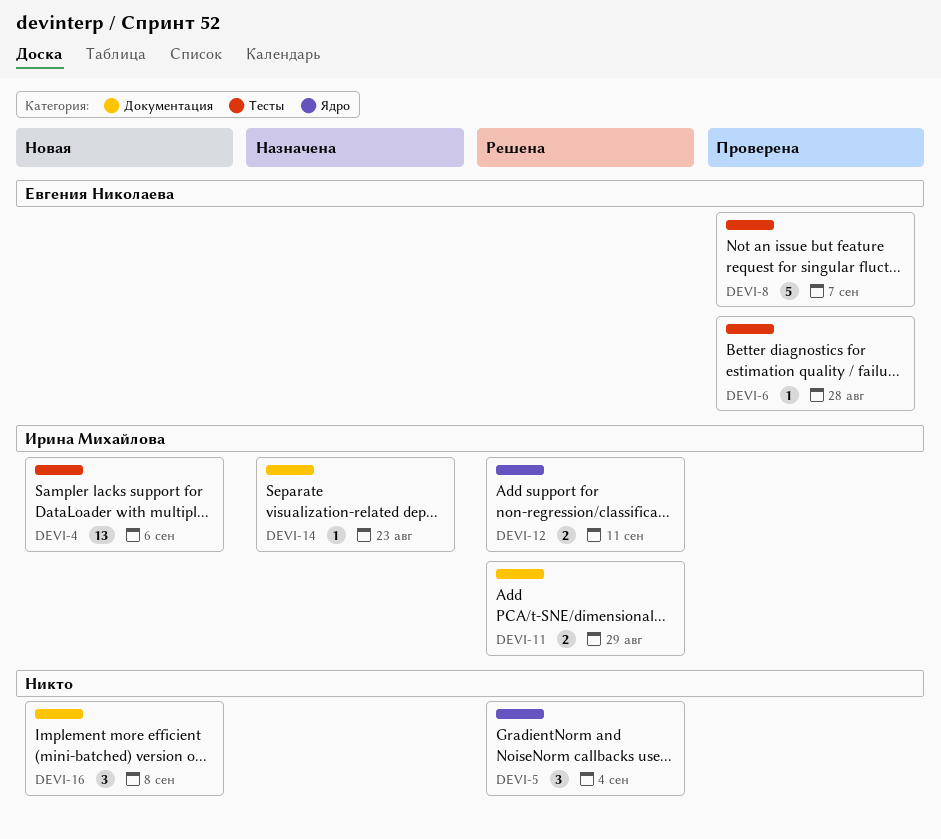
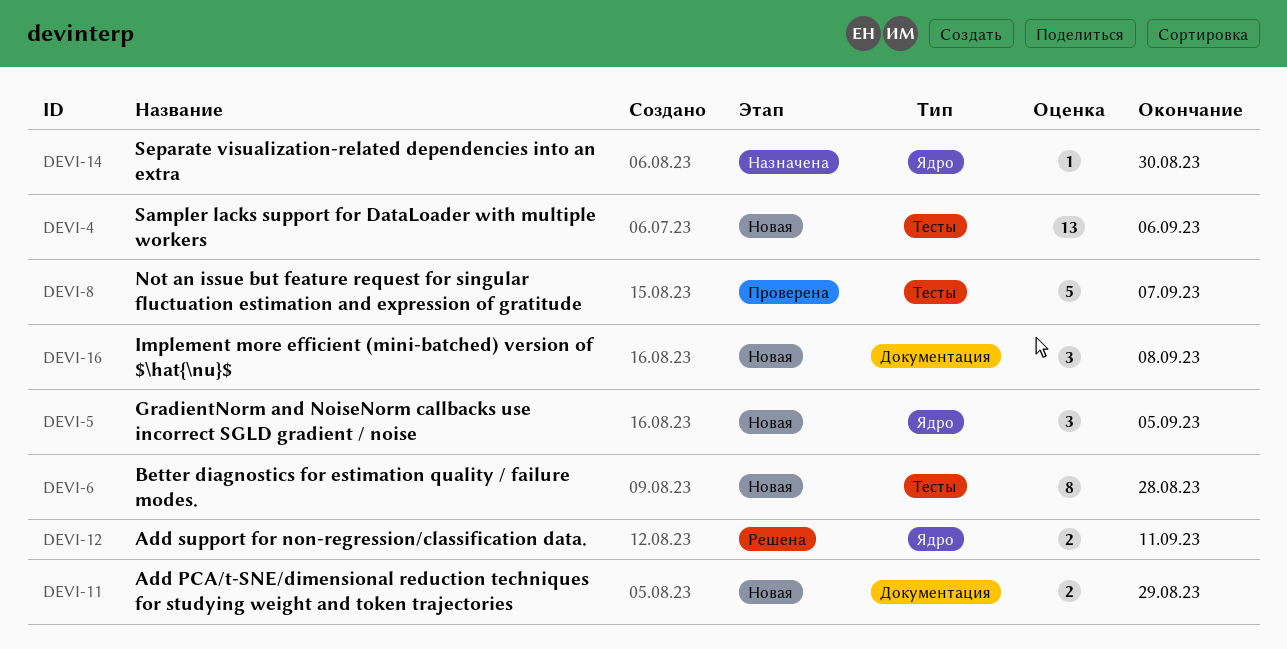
DEVI-5, status: Решена -> Новая
DEVI-5, due: Sep 4 -> Sep 5
DEVI-6, status: Проверена -> Новая
DEVI-6, estimate: 1 -> 8
DEVI-11, status: Решена -> Новая
DEVI-14, label: Документация -> Ядро
DEVI-14, due: Aug 23 -> Aug 30

